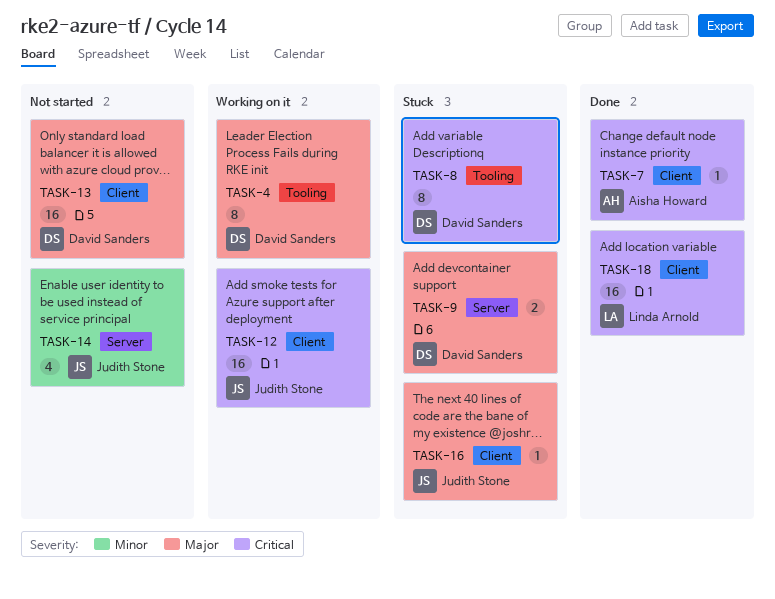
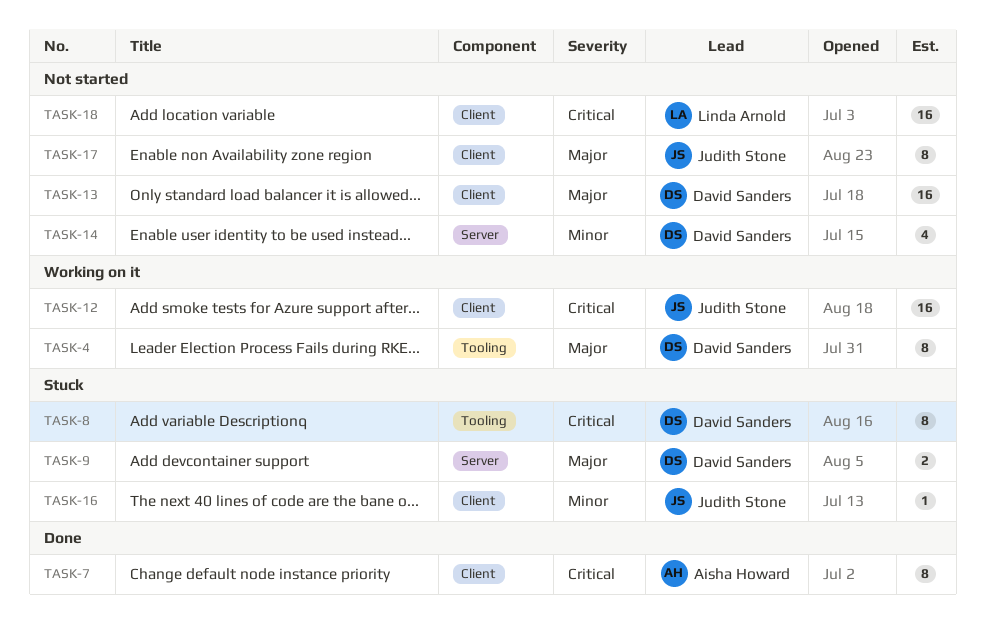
TASK-7, estimate: 1 -> 8
TASK-14, owner: Judith Stone -> David Sanders
TASK-16, priority: Major -> Minor
TASK-17: none -> present
TASK-18, status: Done -> Not started

